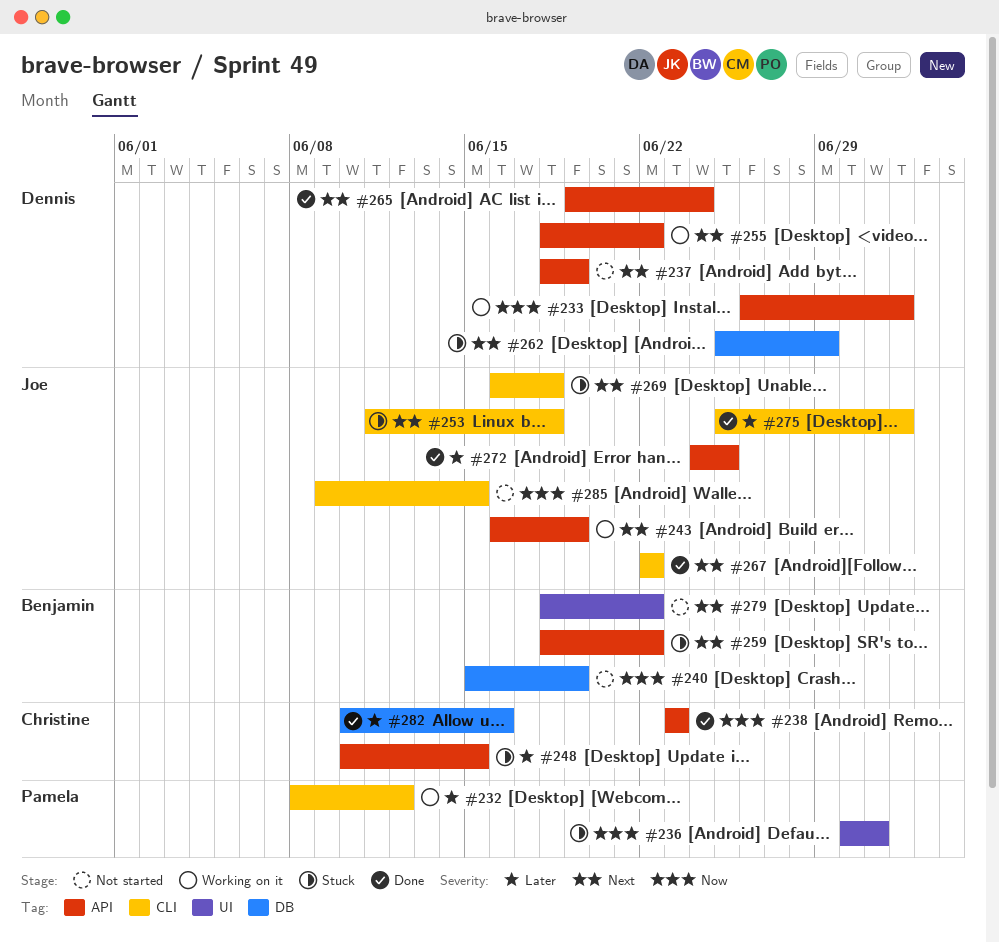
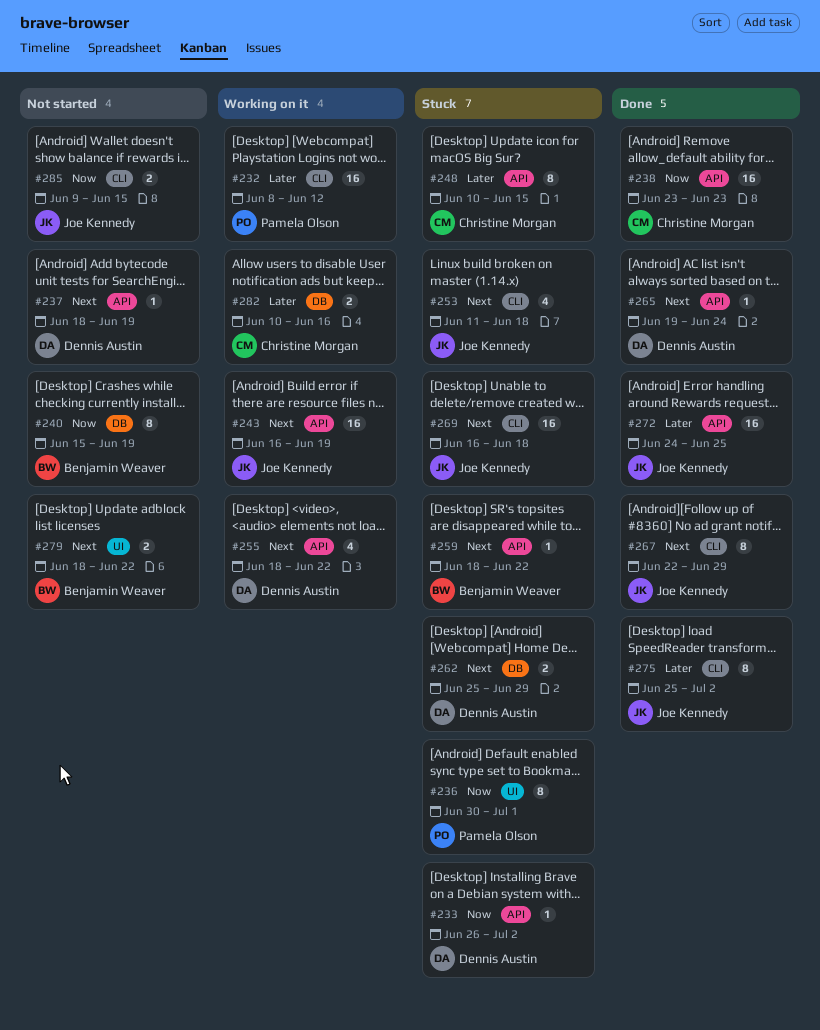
#233, status: Working on it -> Stuck
#267, due: Jun 22 -> Jun 29
#282, status: Done -> Working on it

